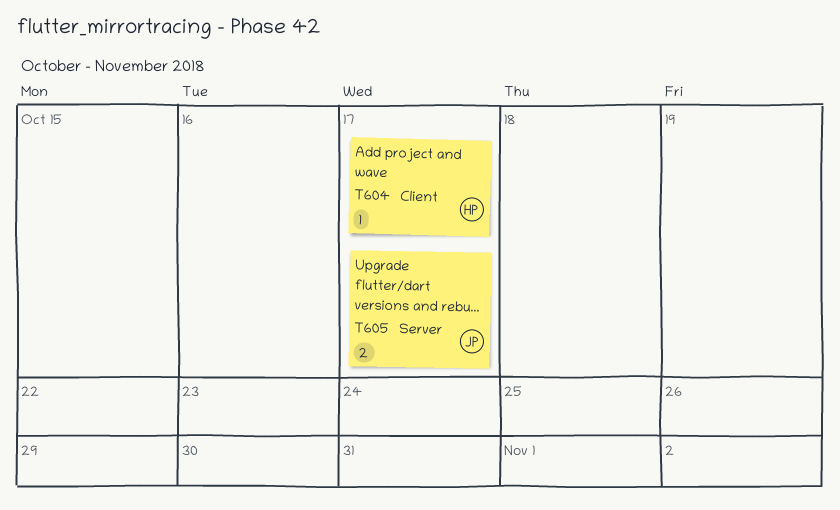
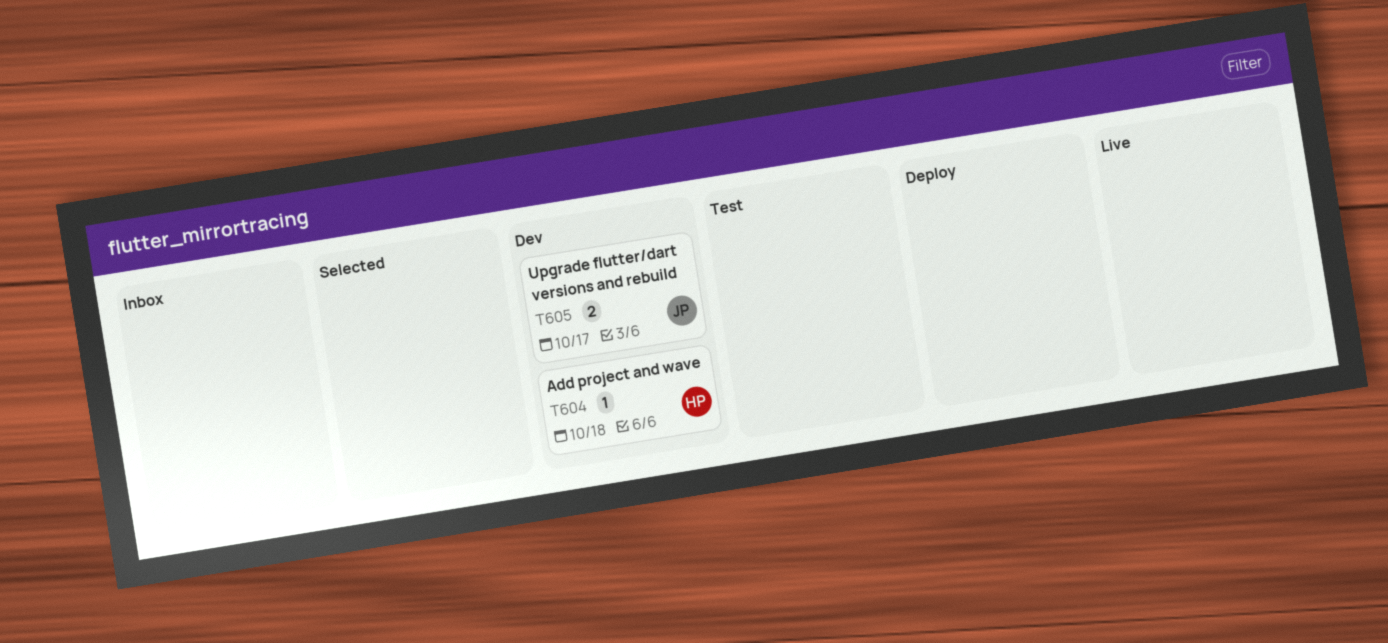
T604, due: Oct 17 -> Oct 18

